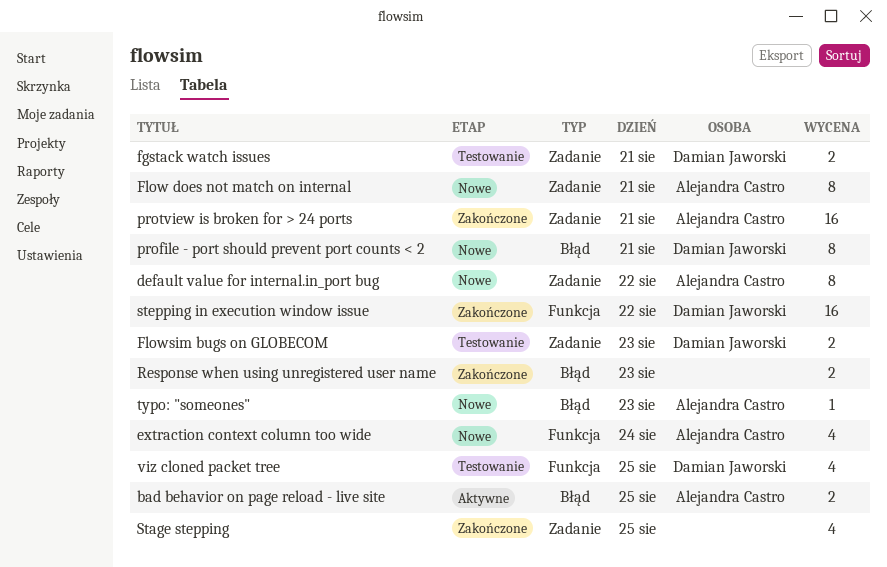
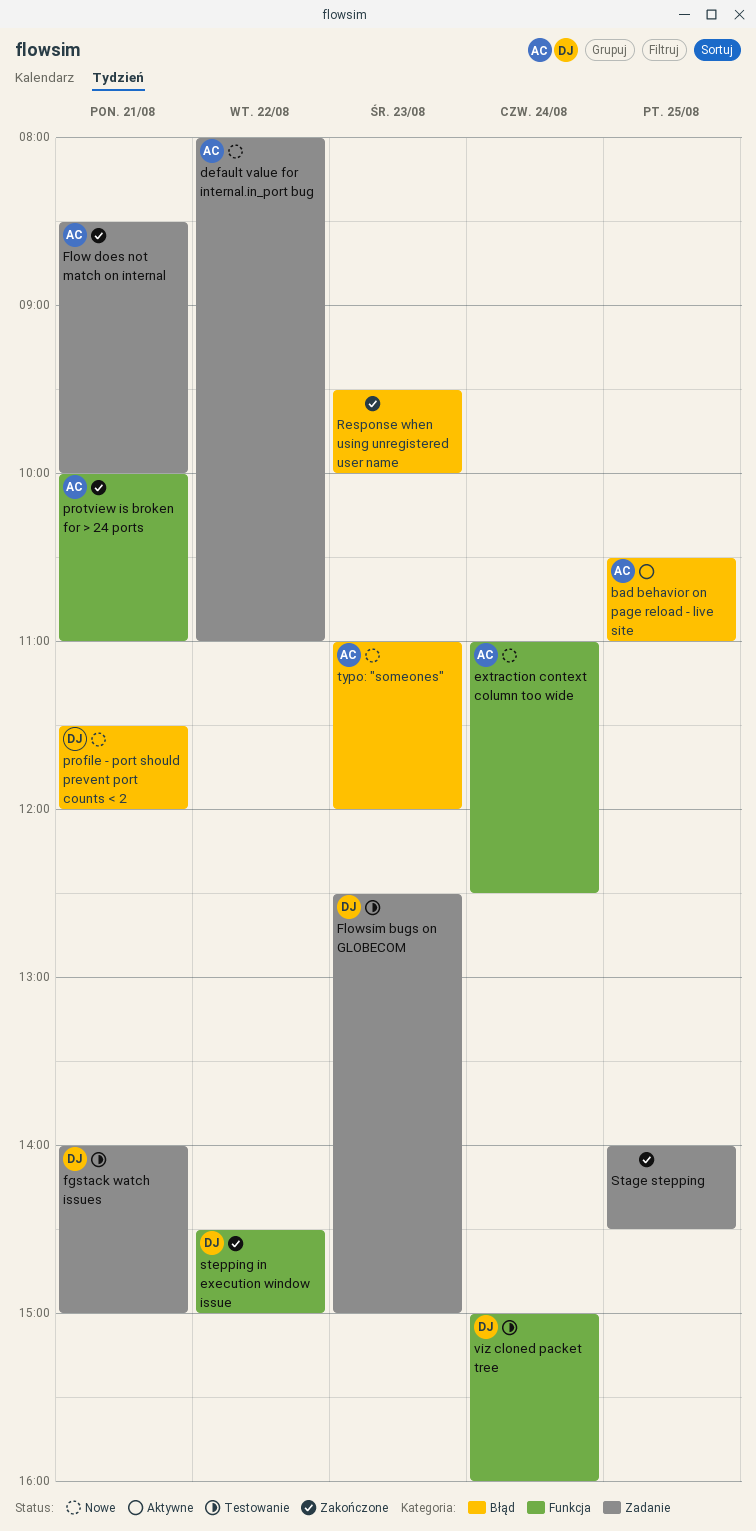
Flow does not match on internal, status: Nowe -> Zakończone
protview is broken for > 24 ports, label: Zadanie -> Funkcja
viz cloned packet tree, day: Aug 25 -> Aug 24

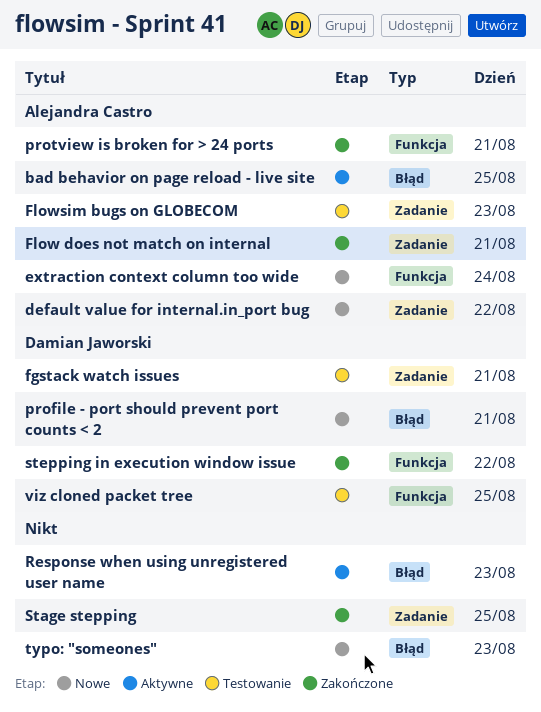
Flowsim bugs on GLOBECOM, owner: Damian Jaworski -> Alejandra Castro
Response when using unregistered user name, status: Zakończone -> Aktywne
typo: "someones", owner: Alejandra Castro -> none
viz cloned packet tree, day: Aug 24 -> Aug 25

